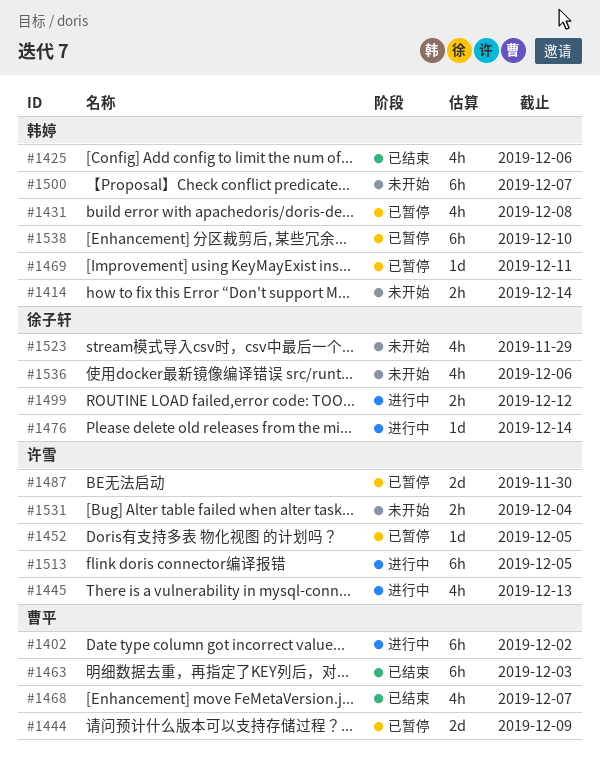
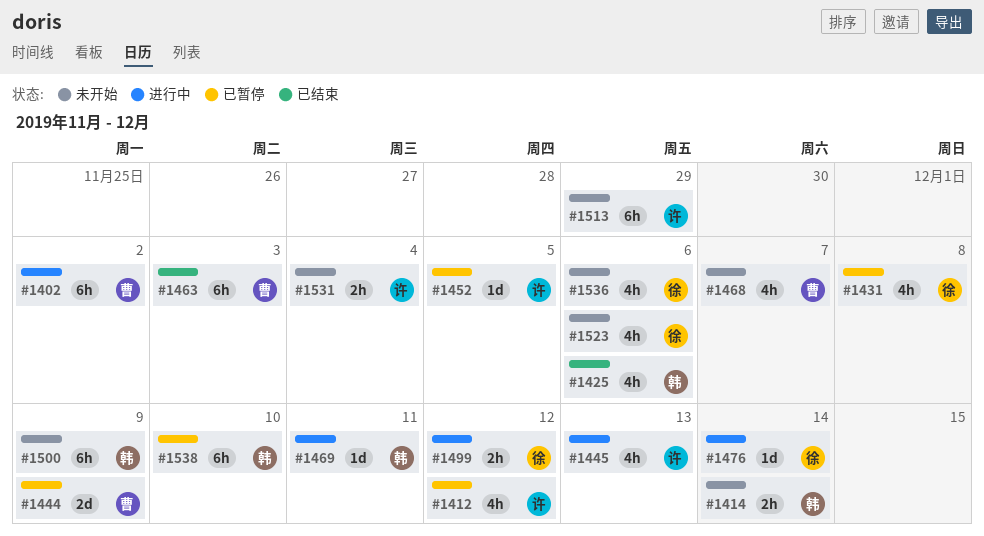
#1412: none -> present
#1431, owner: 韩婷 -> 徐子轩
#1468, status: 已结束 -> 未开始
#1469, status: 已暂停 -> 进行中
#1487: present -> none
#1500, due: Dec 7 -> Dec 9
#1513, status: 进行中 -> 未开始
#1513, due: Dec 5 -> Nov 29
#1523, due: Nov 29 -> Dec 6

